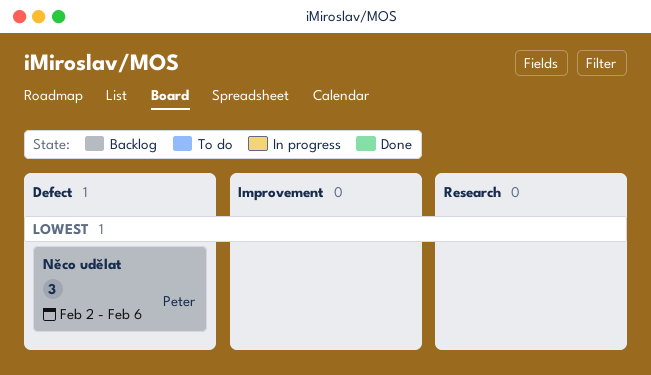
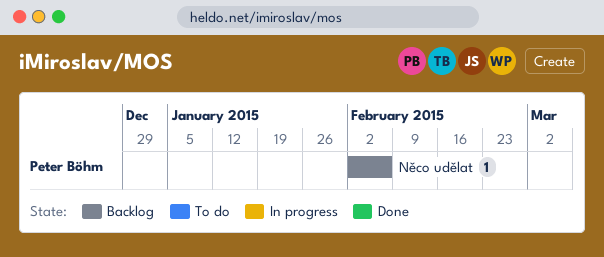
Něco udělat, estimate: 3 -> 1

